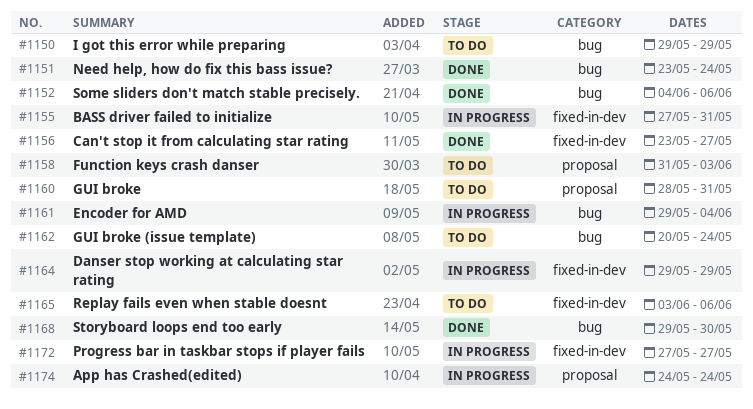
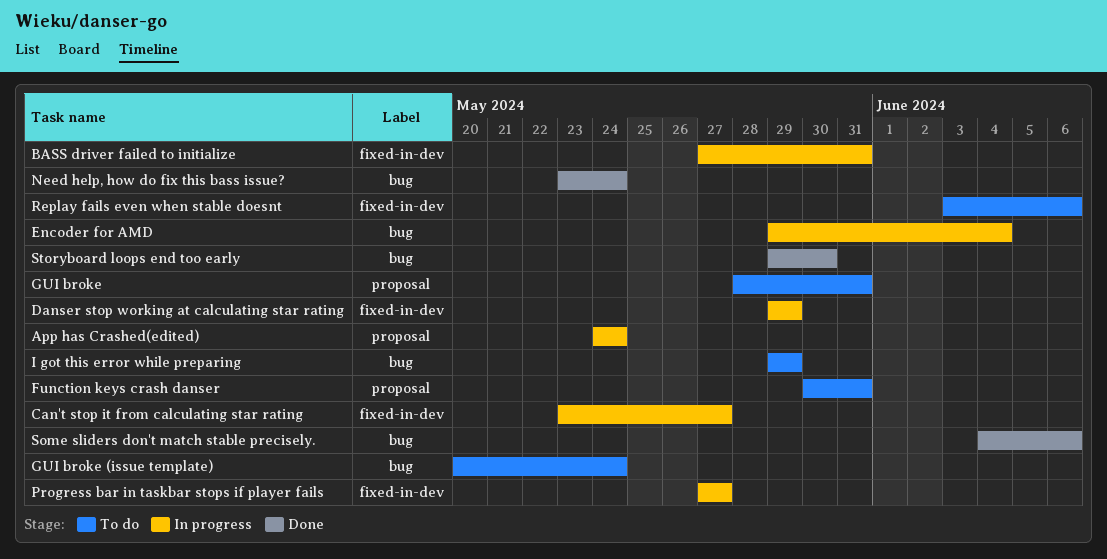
Can't stop it from calculating star rating, status: Done -> In progress
Function keys crash danser, start: May 31 -> May 30
Function keys crash danser, due: Jun 3 -> May 31

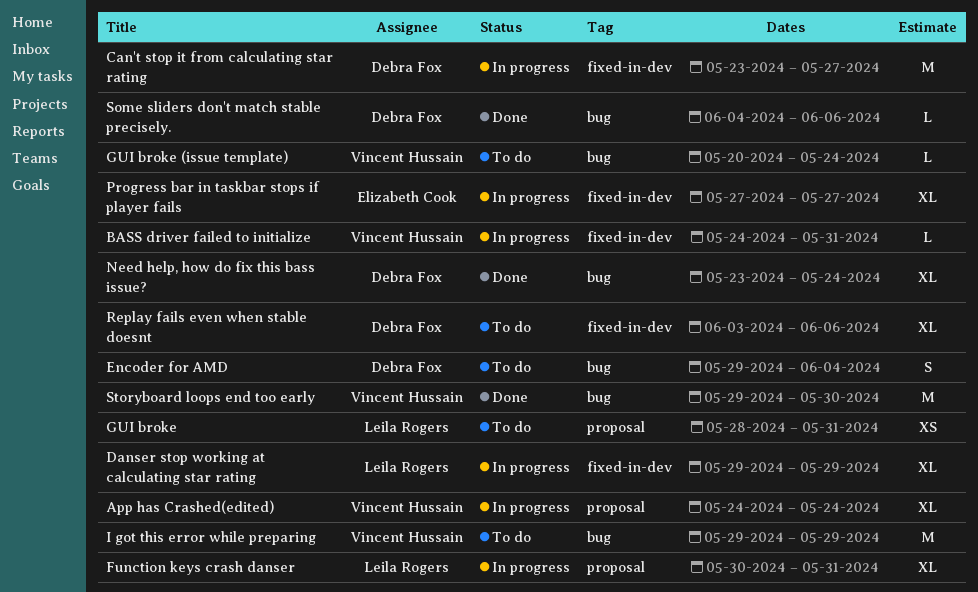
BASS driver failed to initialize, start: May 27 -> May 24
Encoder for AMD, status: In progress -> To do
Function keys crash danser, status: To do -> In progress

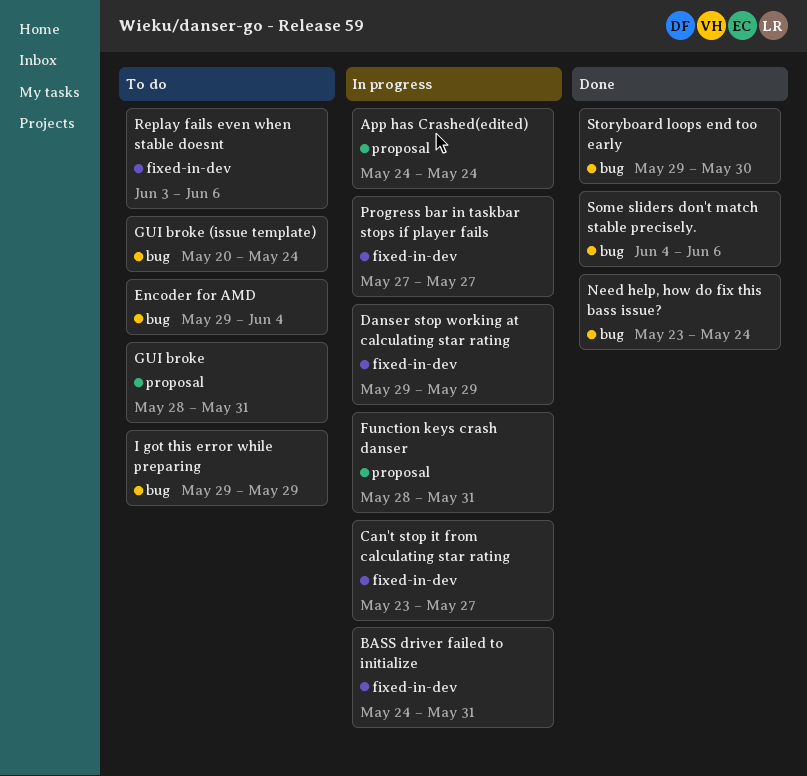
Function keys crash danser, start: May 30 -> May 28

